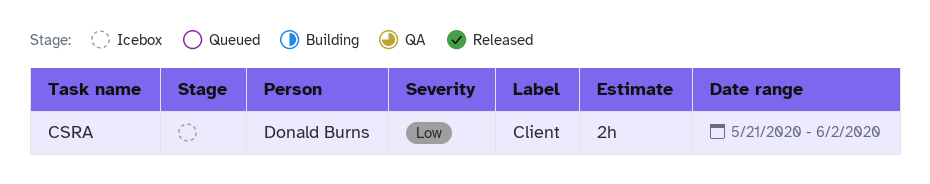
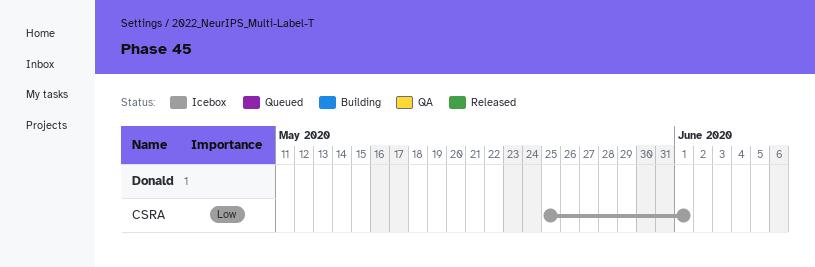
CSRA, start: May 21 -> May 25
CSRA, due: Jun 2 -> Jun 1

